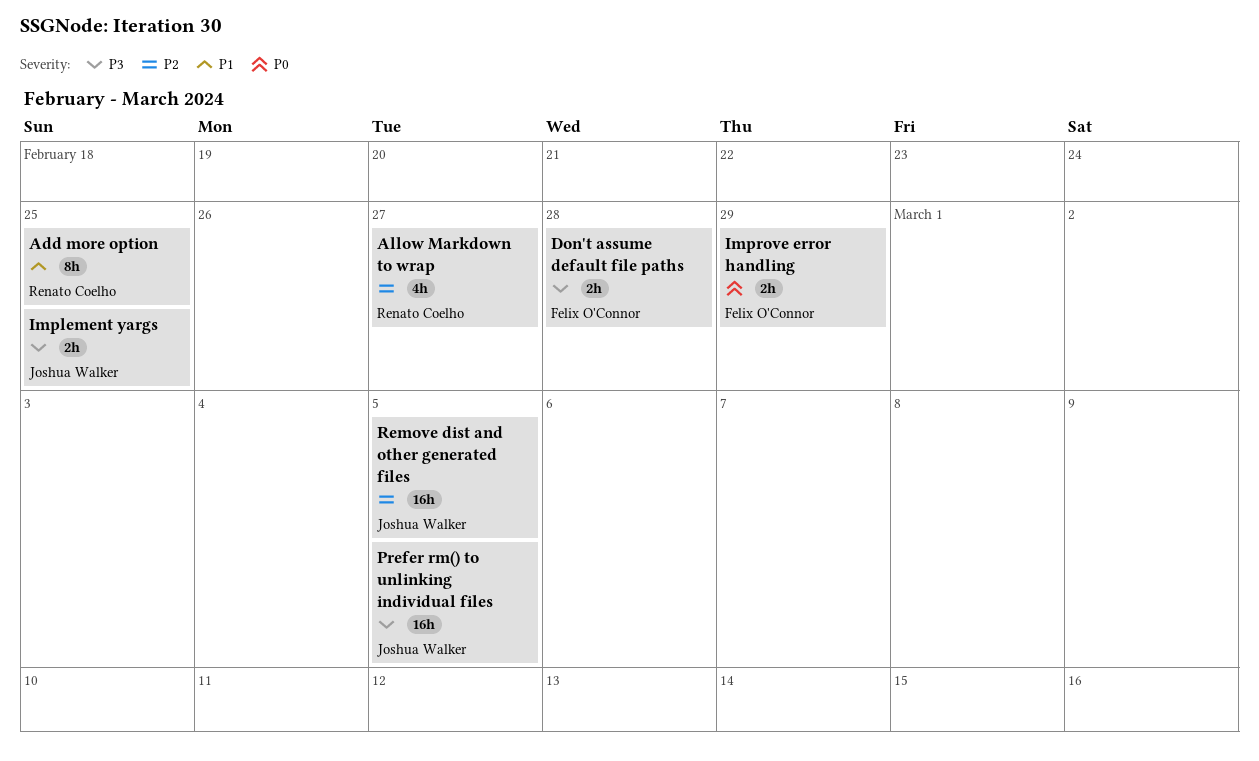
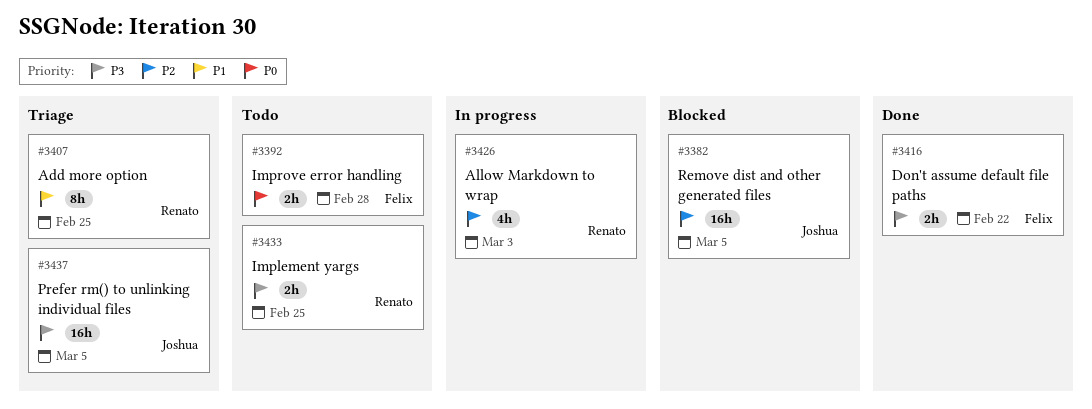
Allow Markdown to wrap, due: Feb 27 -> Mar 3
Don't assume default file paths, due: Feb 28 -> Feb 22
Implement yargs, owner: Joshua Walker -> Renato Coelho
Improve error handling, due: Feb 29 -> Feb 28

